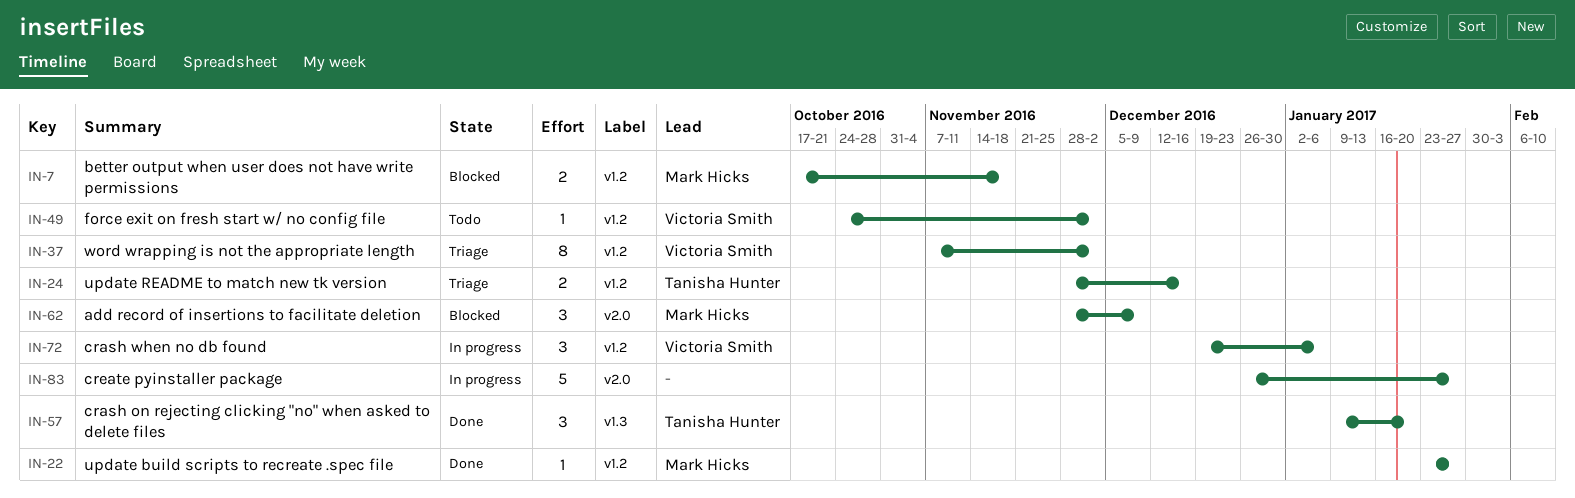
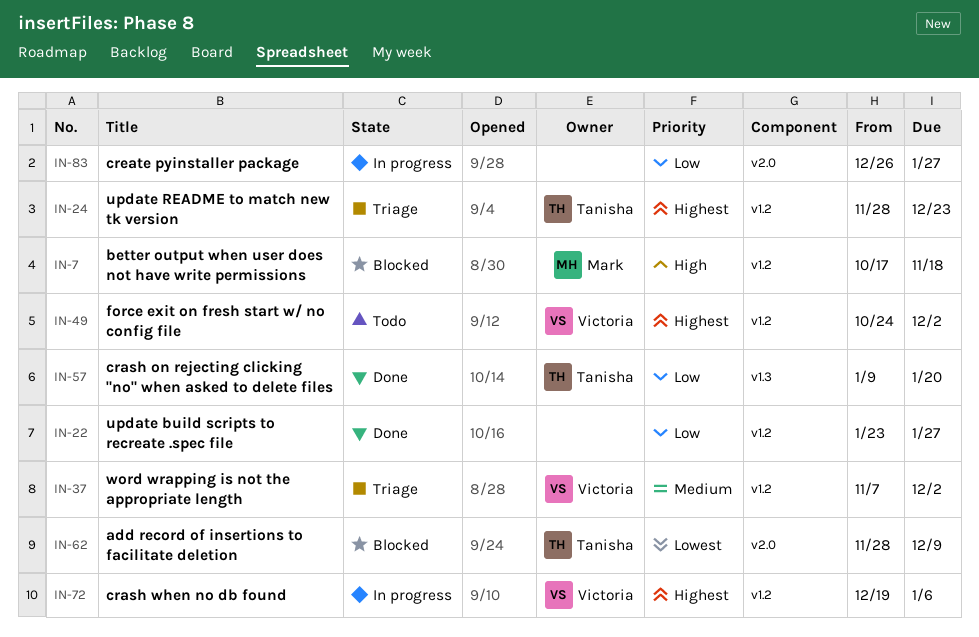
IN-22, owner: Mark Hicks -> none
IN-24, due: Dec 16 -> Dec 23
IN-62, owner: Mark Hicks -> Tanisha Hunter

